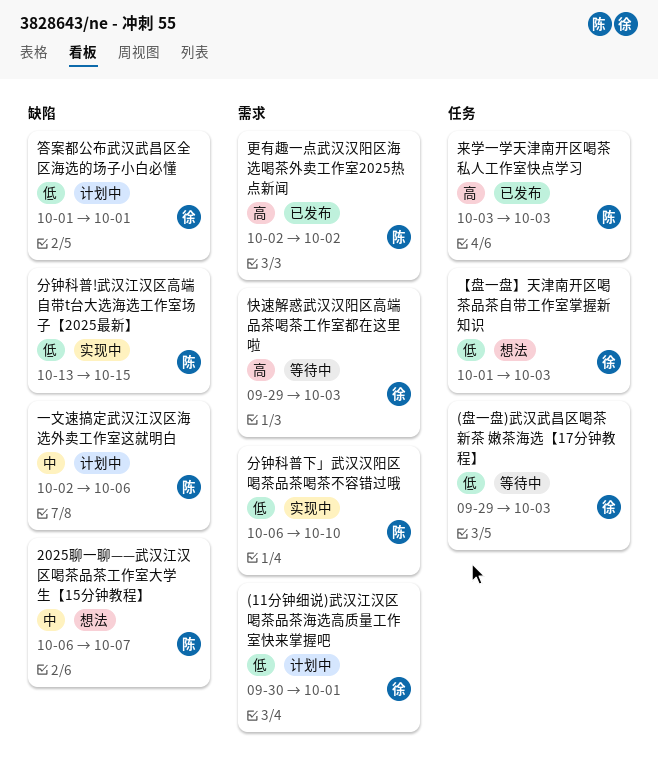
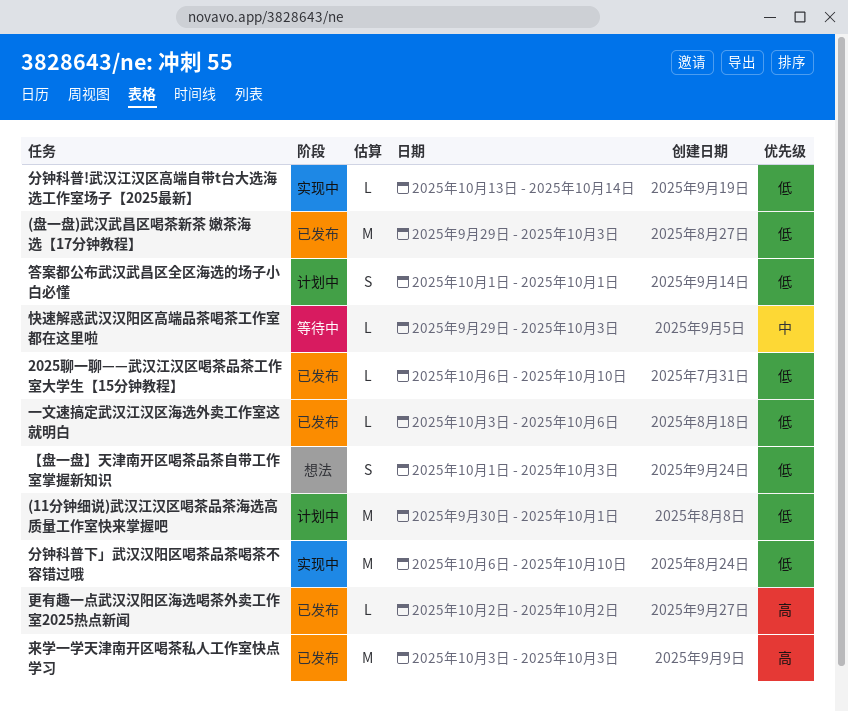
(盘一盘)武汉武昌区喝茶新茶 嫩茶海选【17分钟教程】, status: 等待中 -> 已发布
2025聊一聊——武汉江汉区喝茶品茶工作室大学生【15分钟教程】, status: 想法 -> 已发布
2025聊一聊——武汉江汉区喝茶品茶工作室大学生【15分钟教程】, priority: 中 -> 低
2025聊一聊——武汉江汉区喝茶品茶工作室大学生【15分钟教程】, due: Oct 7 -> Oct 10
一文速搞定武汉江汉区海选外卖工作室这就明白, status: 计划中 -> 已发布
一文速搞定武汉江汉区海选外卖工作室这就明白, priority: 中 -> 低
一文速搞定武汉江汉区海选外卖工作室这就明白, start: Oct 2 -> Oct 3
分钟科普!武汉江汉区高端自带t台大选海选工作室场子【2025最新】, due: Oct 15 -> Oct 14
快速解惑武汉汉阳区高端品茶喝茶工作室都在这里啦, priority: 高 -> 中

